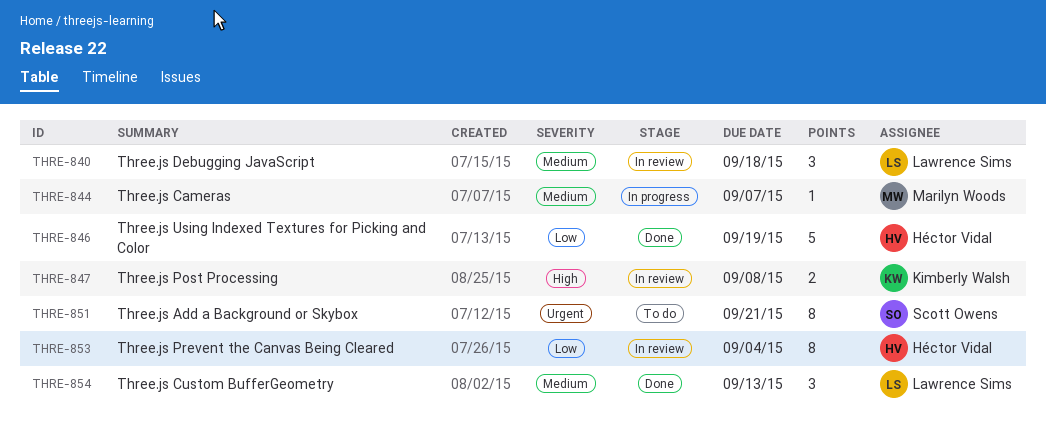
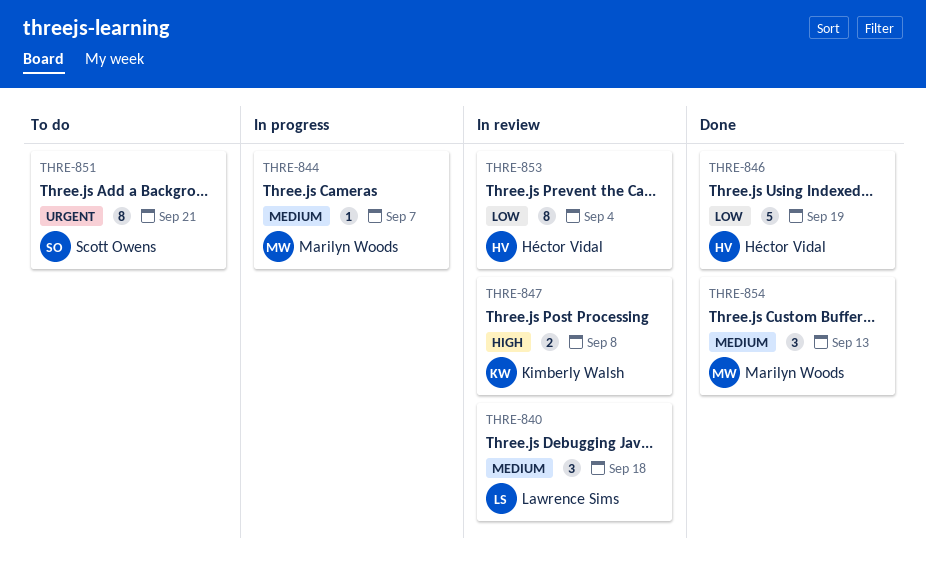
THRE-854, owner: Lawrence Sims -> Marilyn Woods

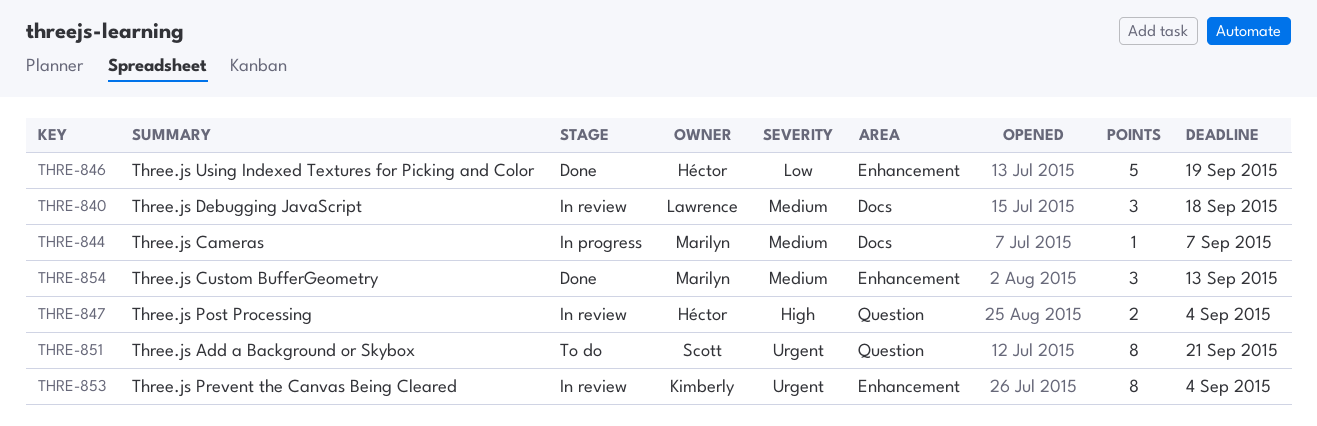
THRE-847, owner: Kimberly Walsh -> Héctor Vidal
THRE-847, due: Sep 8 -> Sep 4
THRE-853, owner: Héctor Vidal -> Kimberly Walsh
THRE-853, priority: Low -> Urgent

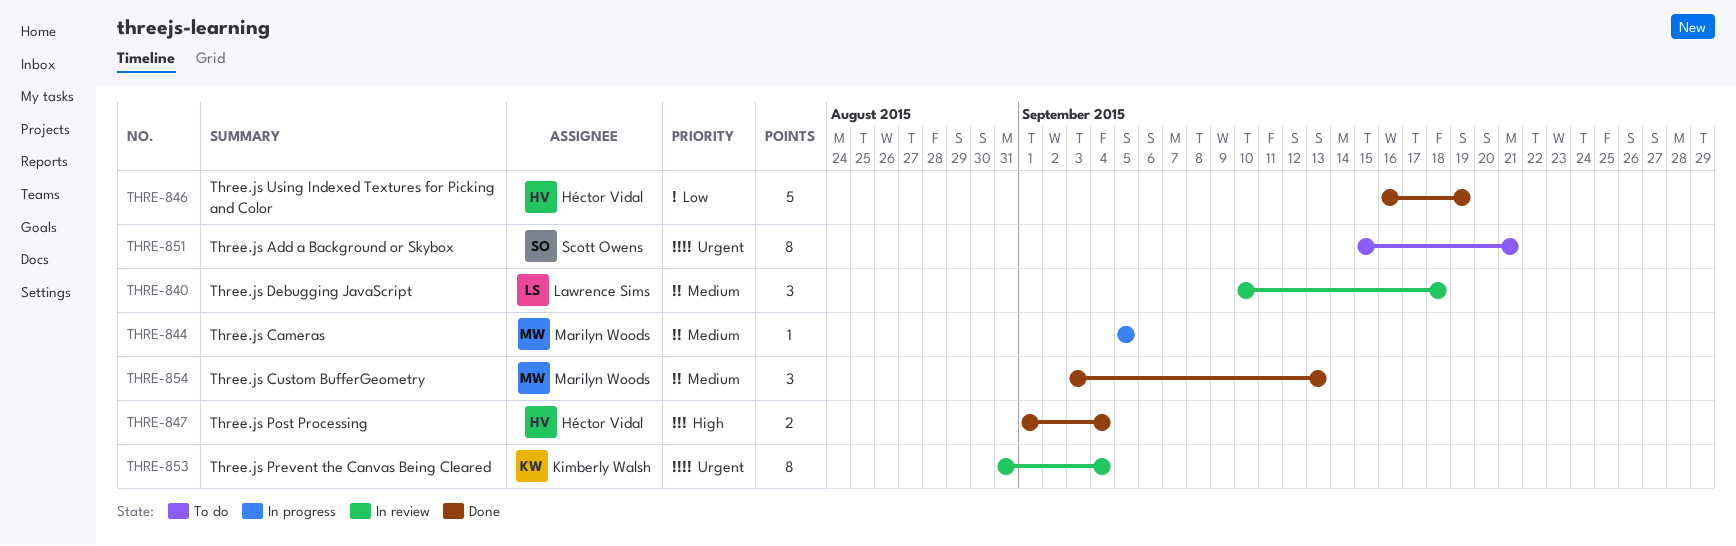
THRE-844, due: Sep 7 -> Sep 5
THRE-847, status: In review -> Done

